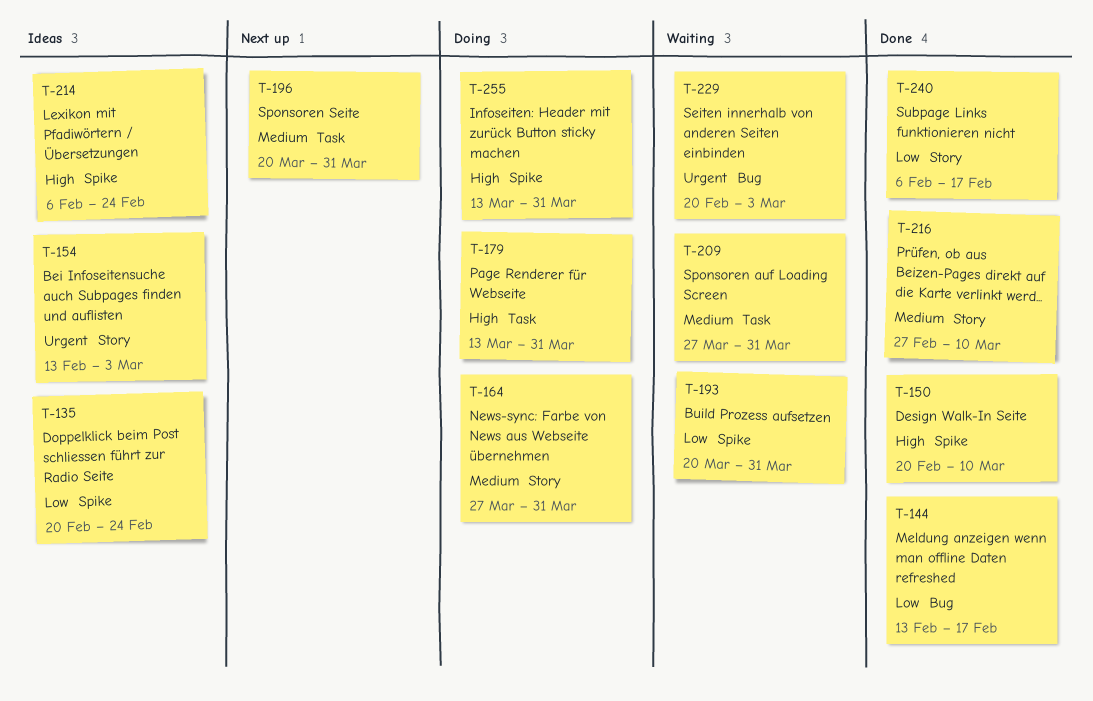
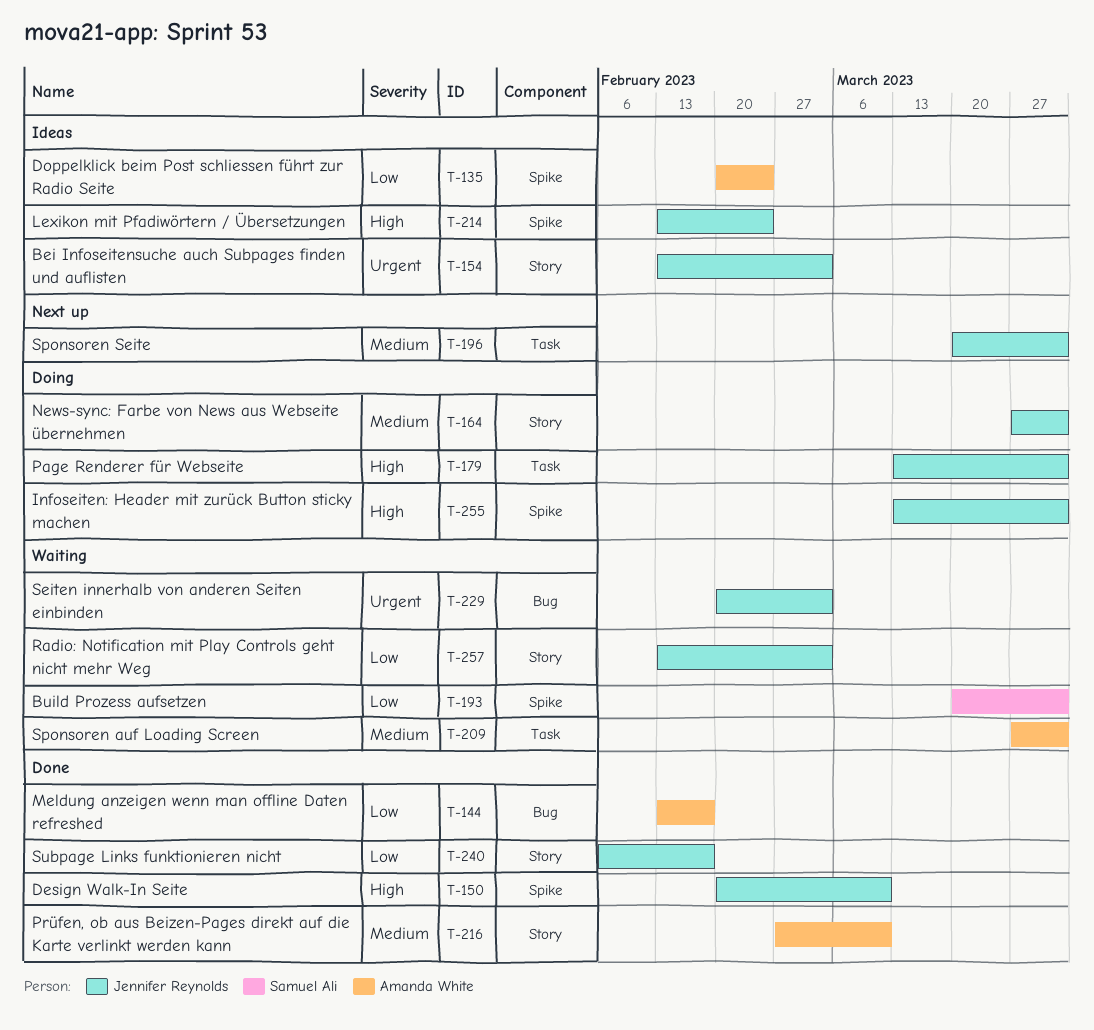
T-214, start: Feb 6 -> Feb 13
T-257: none -> present

